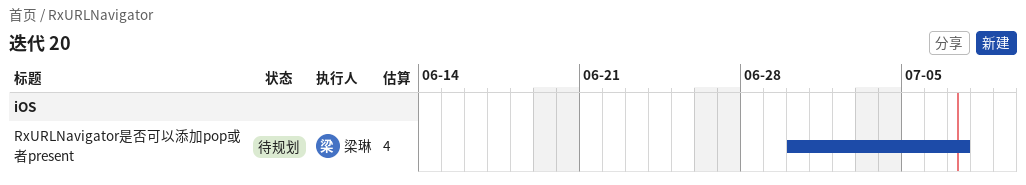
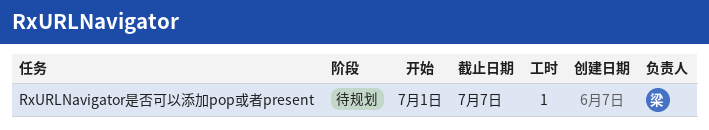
RxURLNavigator是否可以添加pop或者present, estimate: 4 -> 1
RxURLNavigator是否可以添加pop或者present, start: Jun 30 -> Jul 1

